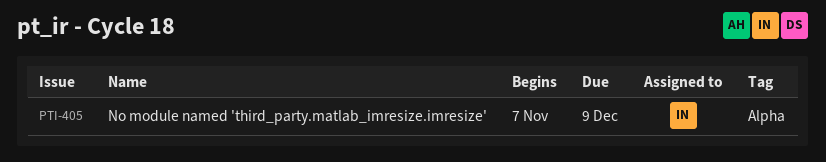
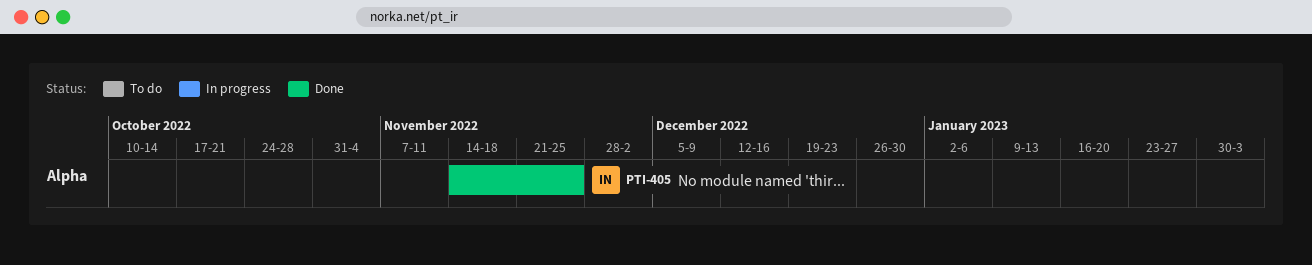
PTI-405, start: Nov 7 -> Nov 14
PTI-405, due: Dec 9 -> Nov 25

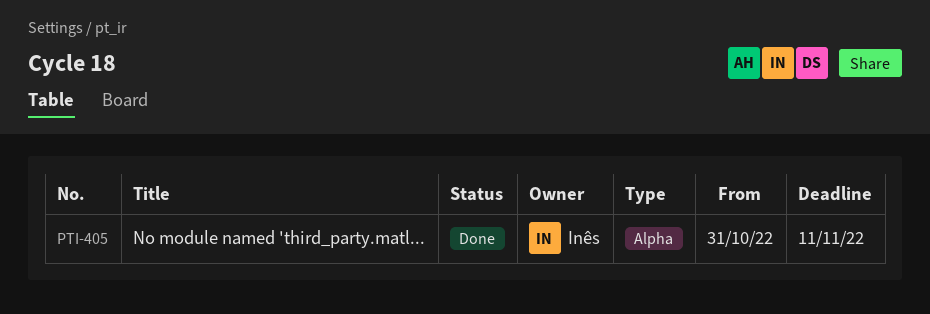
PTI-405, start: Nov 14 -> Oct 31
PTI-405, due: Nov 25 -> Nov 11

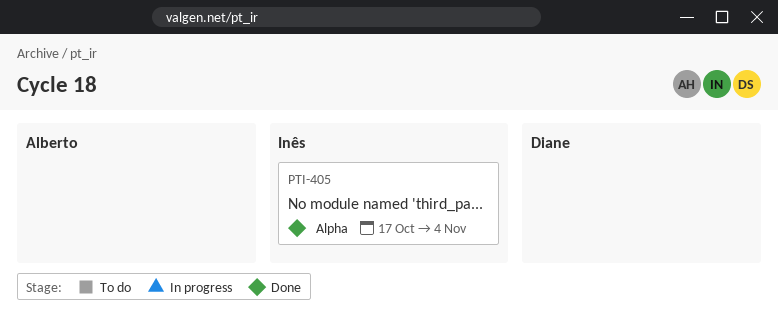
PTI-405, start: Oct 31 -> Oct 17
PTI-405, due: Nov 11 -> Nov 4

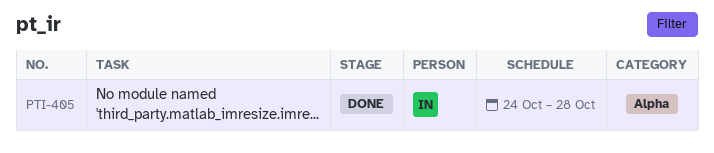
PTI-405, start: Oct 17 -> Oct 24
PTI-405, due: Nov 4 -> Oct 28

